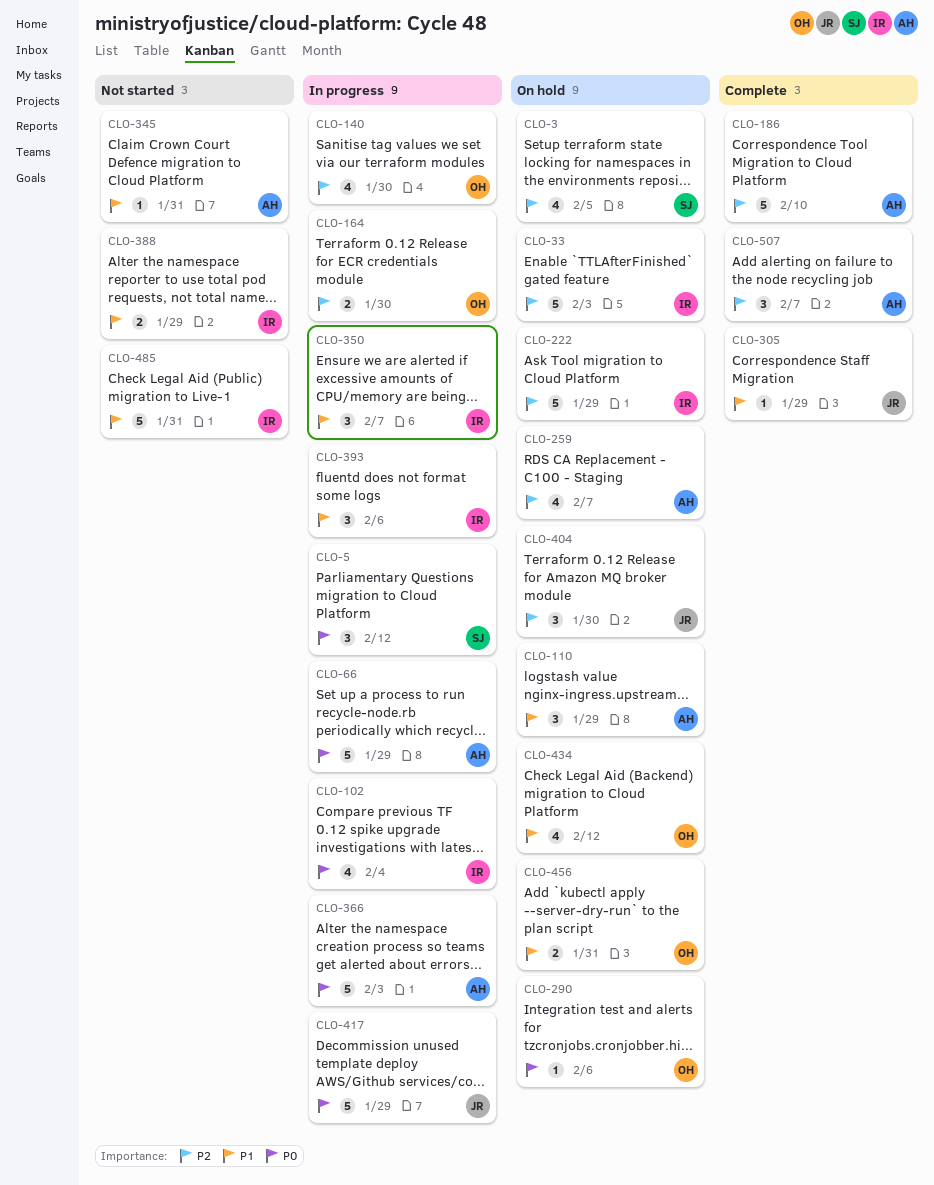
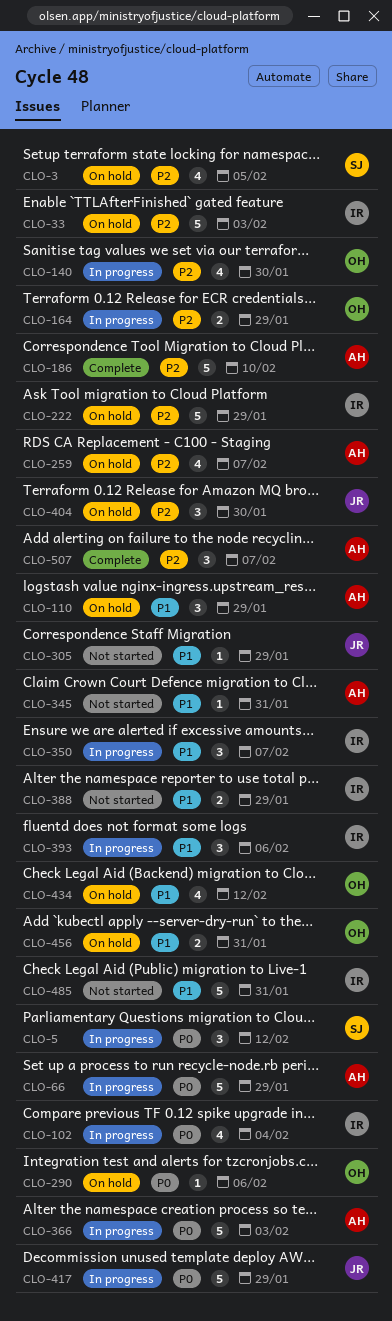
CLO-164, due: Jan 30 -> Jan 29
CLO-305, status: Complete -> Not started

